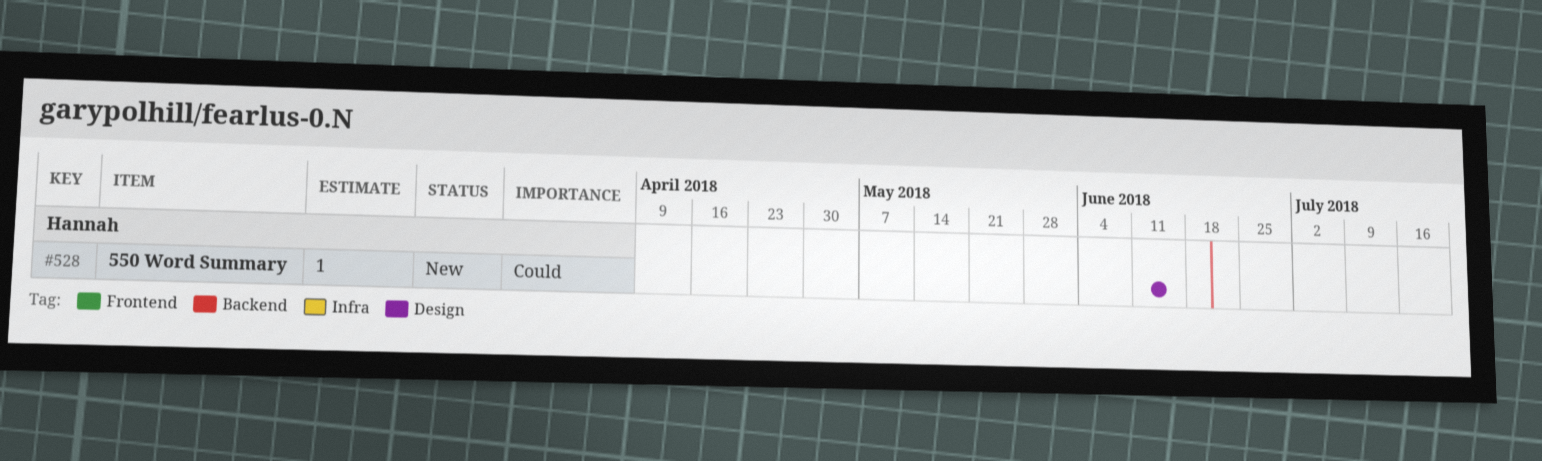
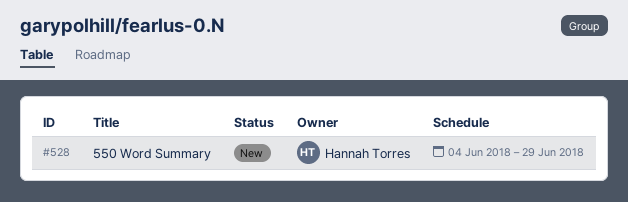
#528, start: Jun 11 -> Jun 4
#528, due: Jun 15 -> Jun 29

